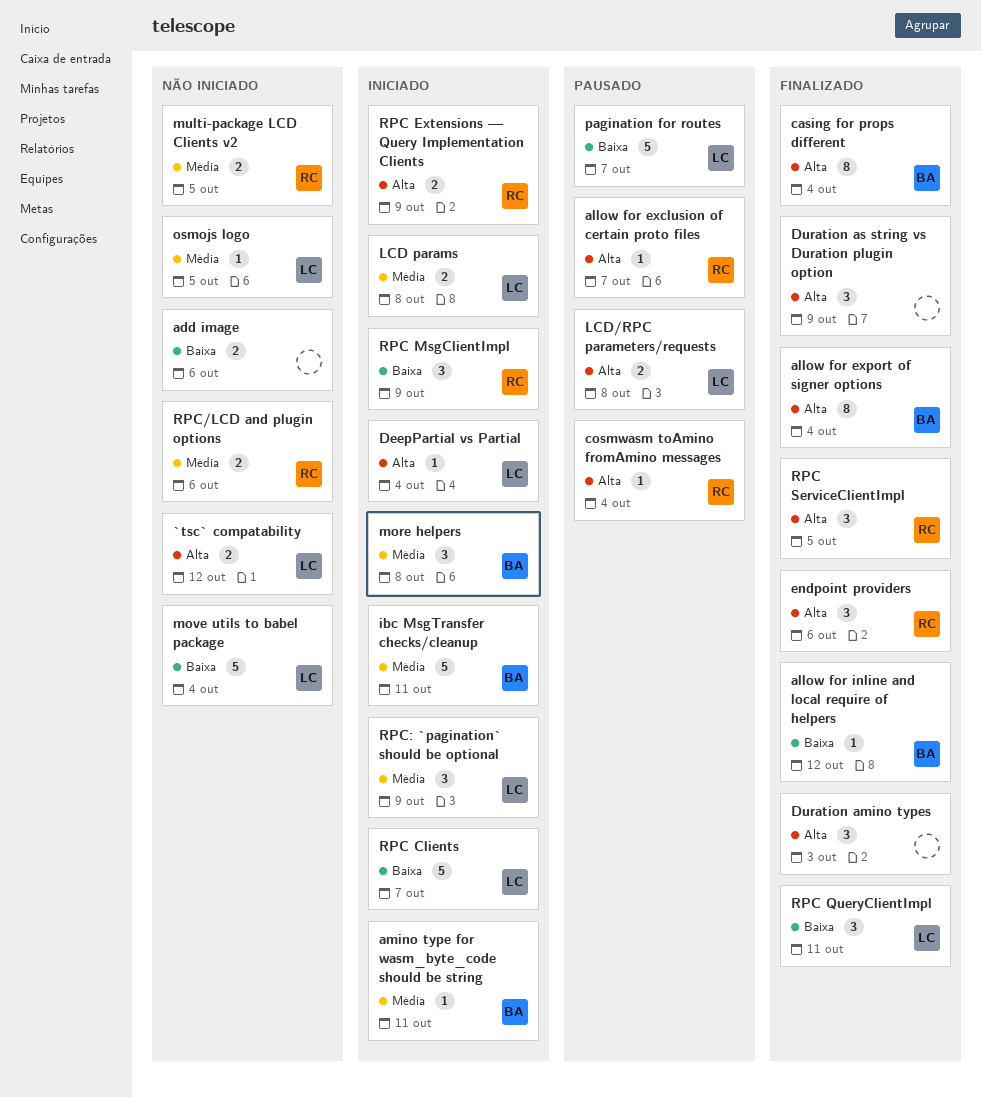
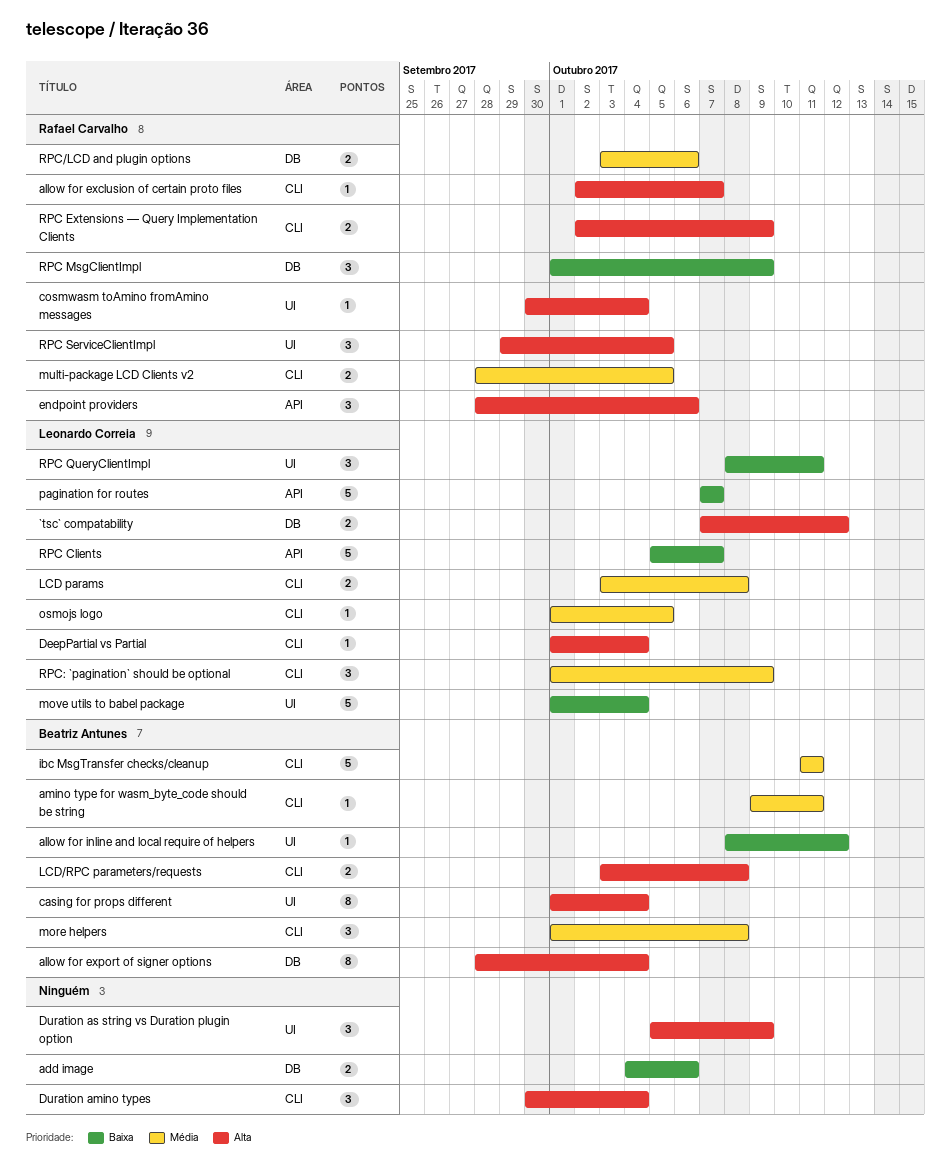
Duration amino types, due: Oct 3 -> Oct 4
LCD/RPC parameters/requests, owner: Leonardo Correia -> Beatriz Antunes

